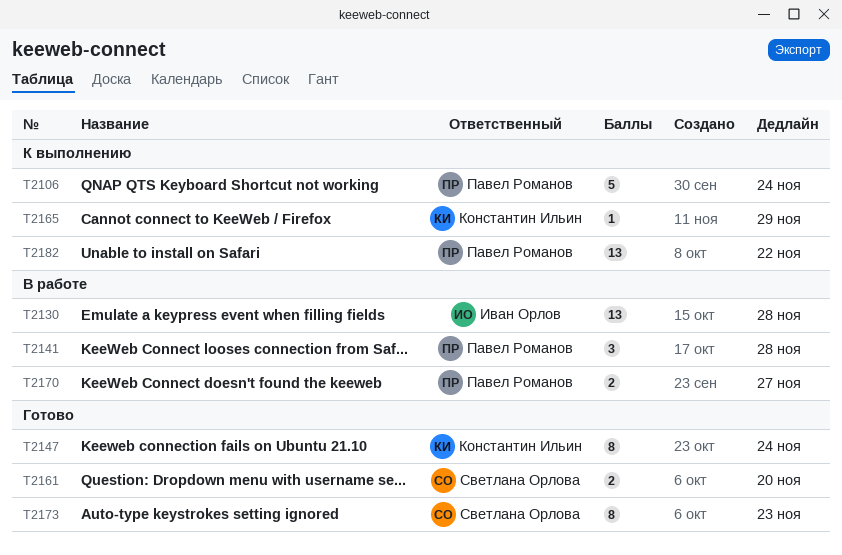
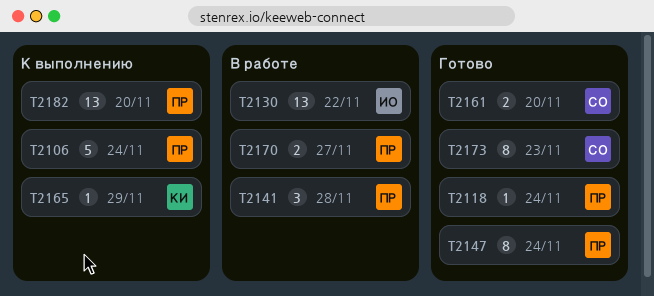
T2118: none -> present
T2130, due: Nov 28 -> Nov 22
T2147, owner: Константин Ильин -> Павел Романов
T2182, due: Nov 22 -> Nov 20

